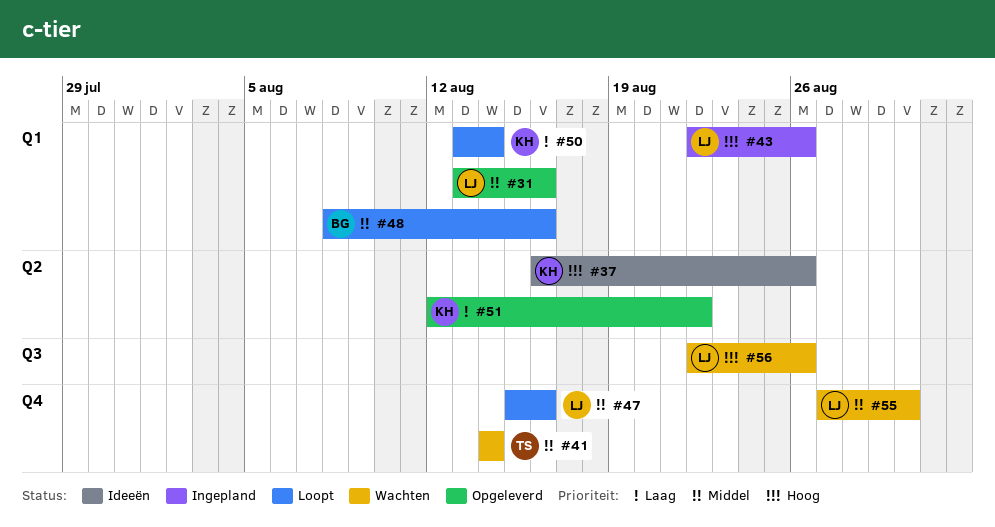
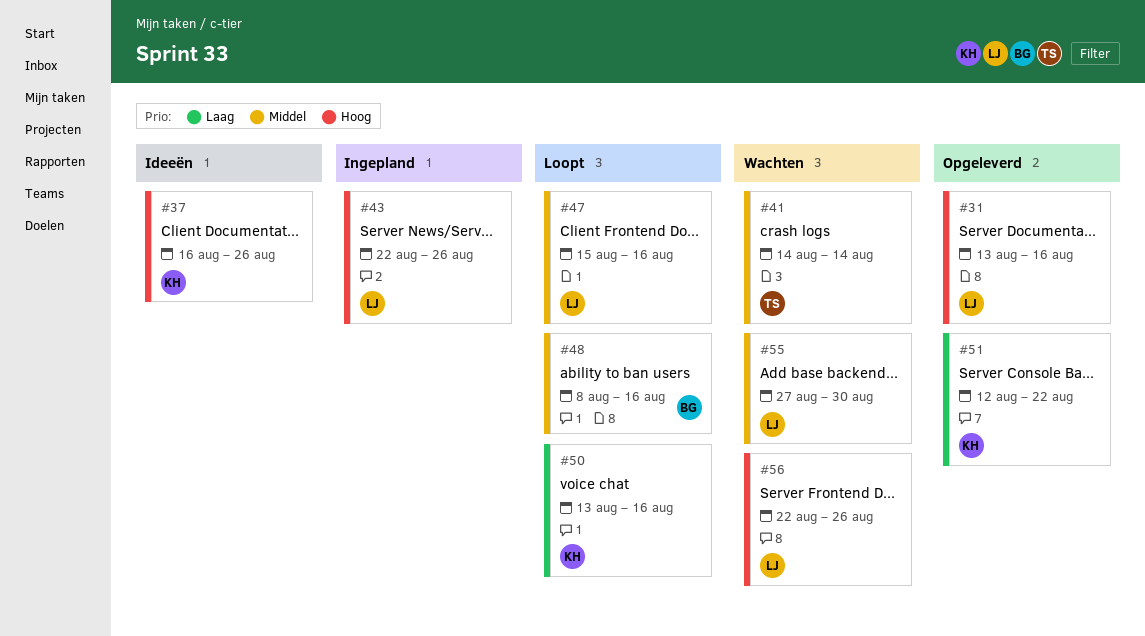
#31, priority: Middel -> Hoog
#50, due: Aug 14 -> Aug 16

